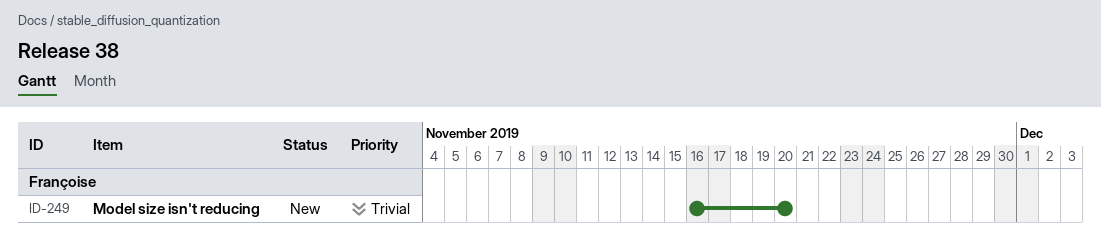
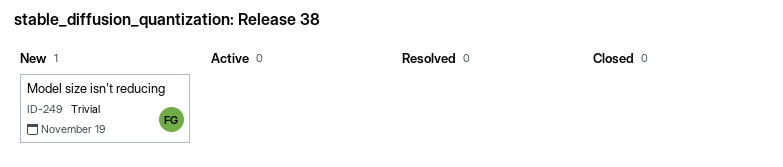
ID-249, due: Nov 20 -> Nov 19

